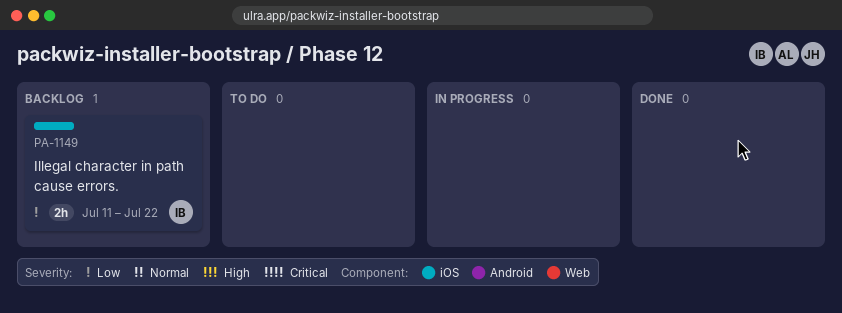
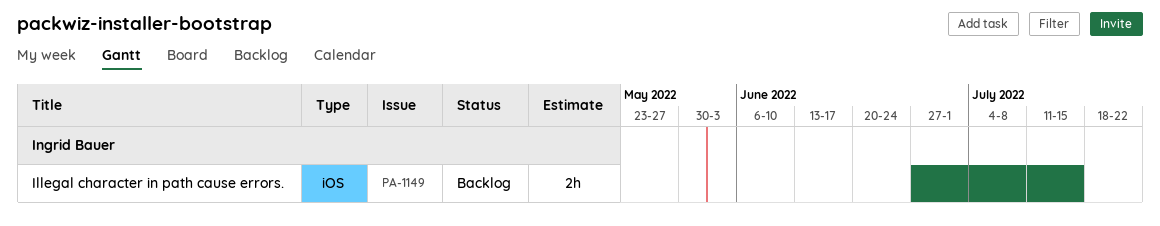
PA-1149, start: Jul 11 -> Jun 27
PA-1149, due: Jul 22 -> Jul 15

